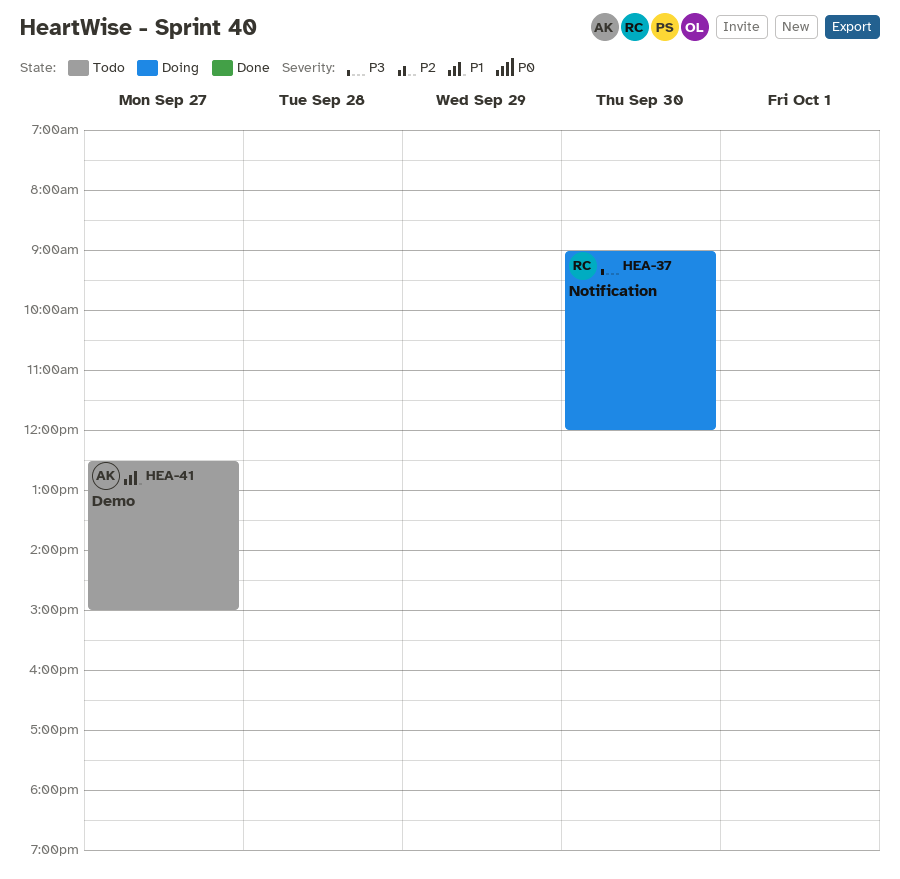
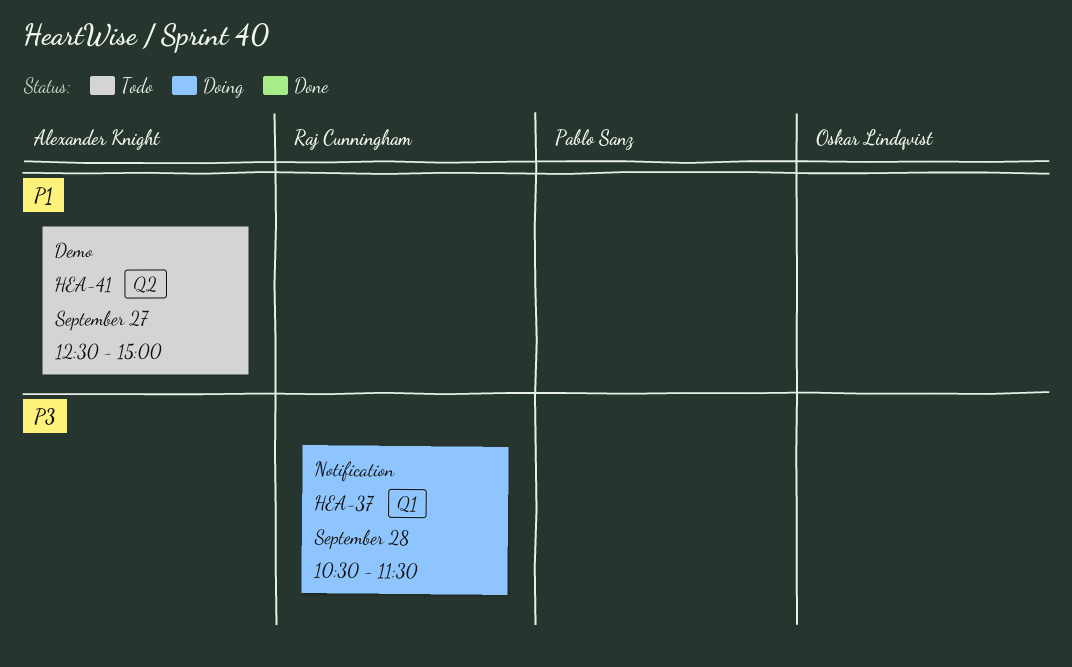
HEA-37, day: Sep 30 -> Sep 28
HEA-37, begins: 09:00 -> 10:30
HEA-37, ends: 12:00 -> 11:30

